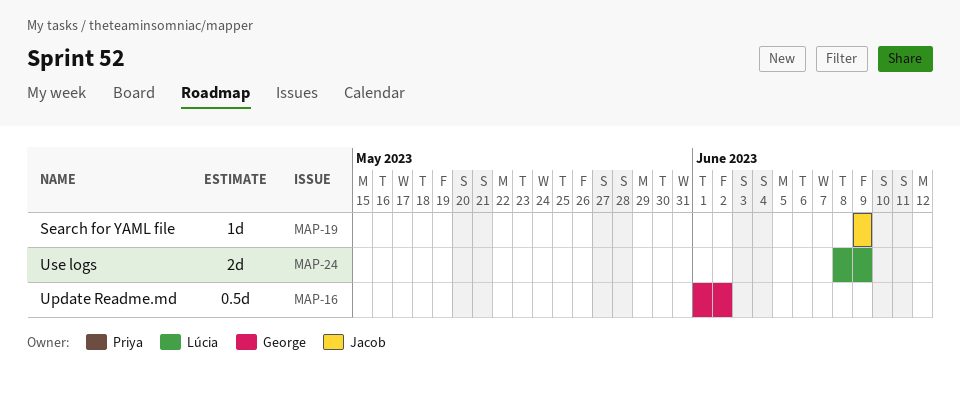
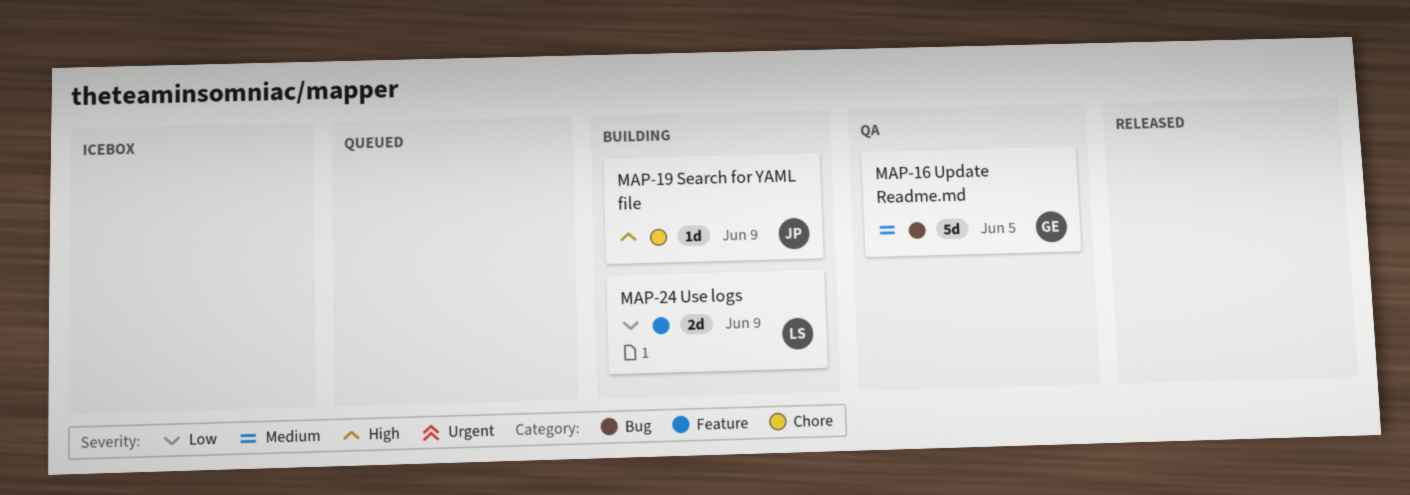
MAP-16, estimate: 0.5d -> 5d
MAP-16, due: Jun 2 -> Jun 5

